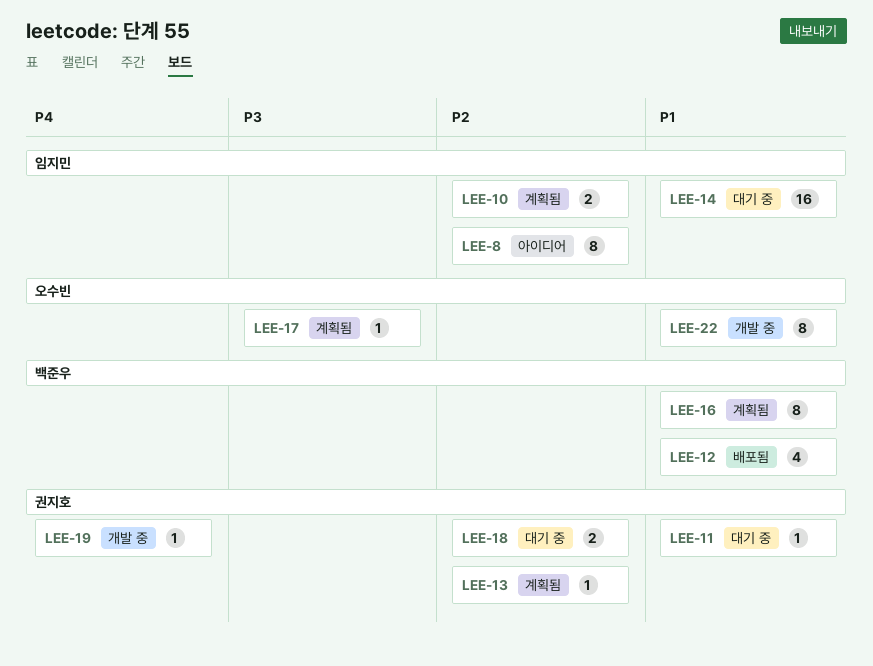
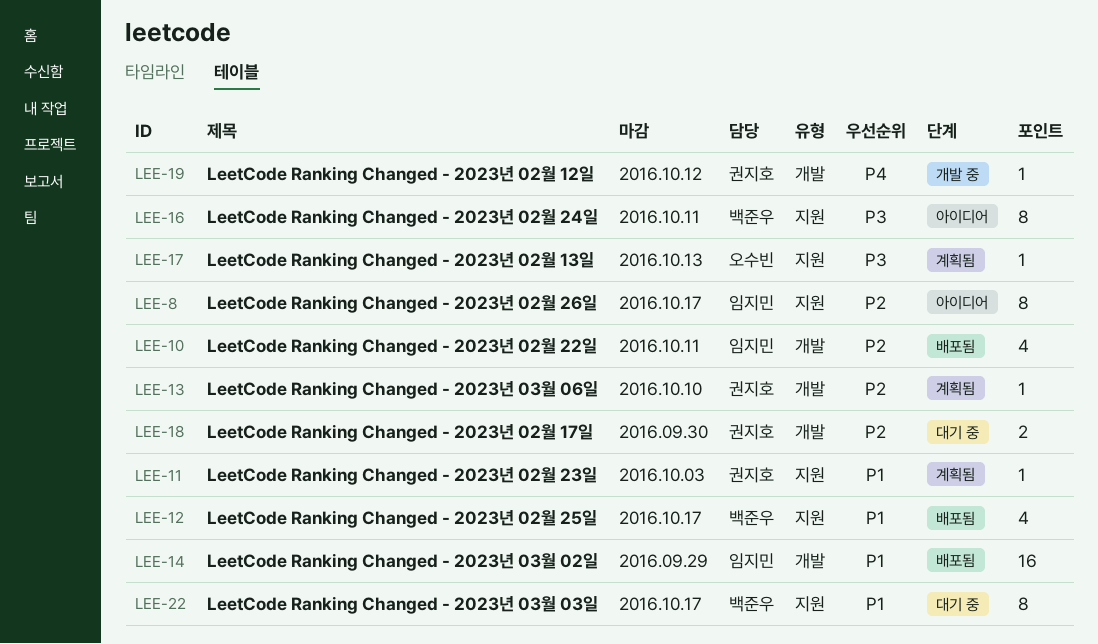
LEE-10, status: 계획됨 -> 배포됨
LEE-10, estimate: 2 -> 4
LEE-11, status: 대기 중 -> 계획됨
LEE-14, status: 대기 중 -> 배포됨
LEE-16, status: 계획됨 -> 아이디어
LEE-16, priority: P1 -> P3
LEE-22, status: 개발 중 -> 대기 중
LEE-22, owner: 오수빈 -> 백준우

